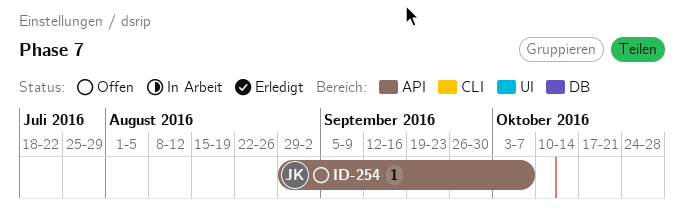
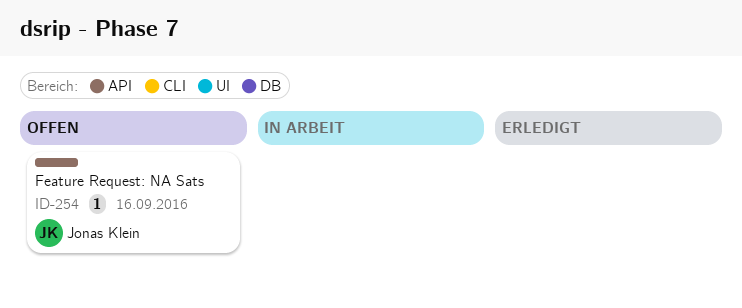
ID-254, due: Oct 7 -> Sep 16

